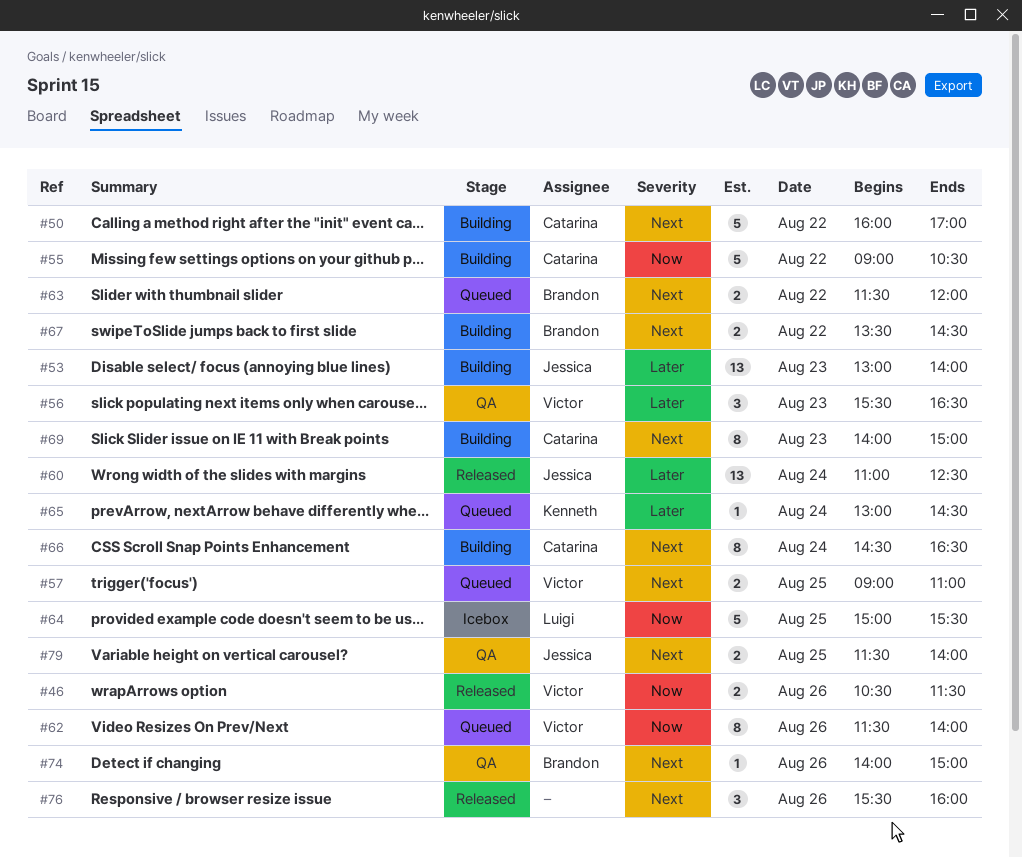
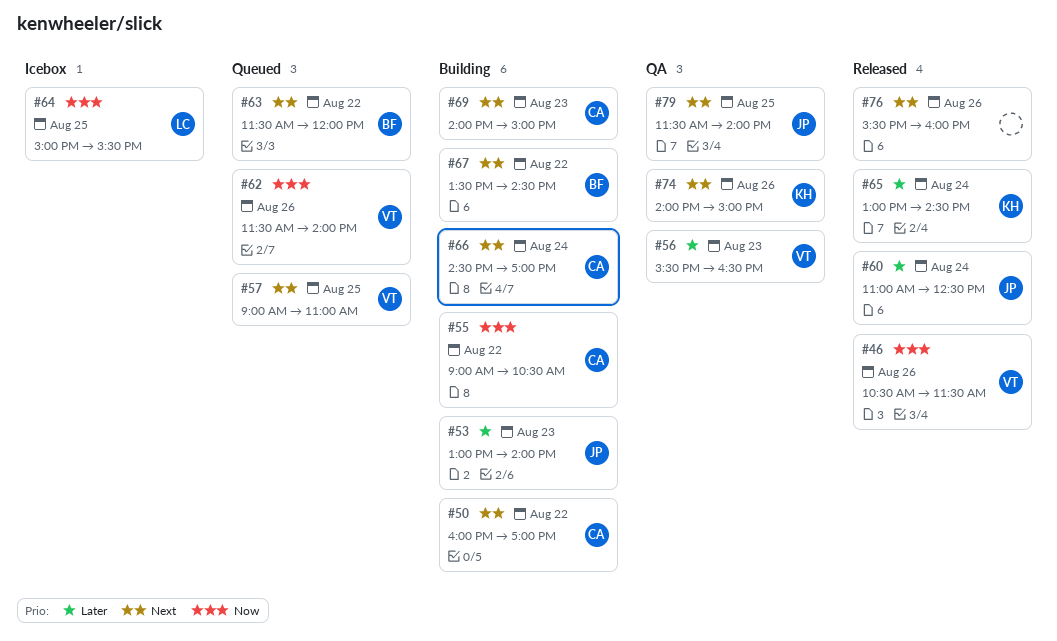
#65, status: Queued -> Released
#66, ends: 16:30 -> 17:00
#74, owner: Brandon -> Kenneth

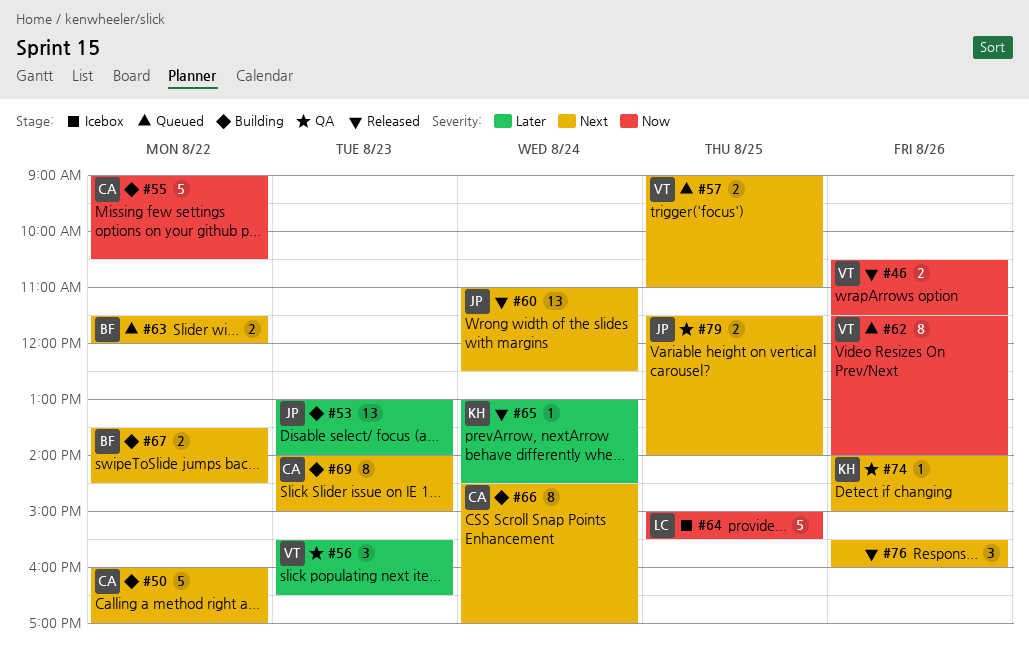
#60, priority: Later -> Next

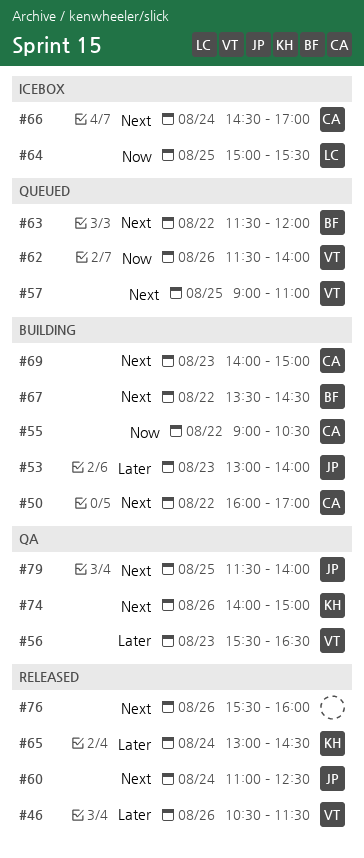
#46, priority: Now -> Later
#66, status: Building -> Icebox

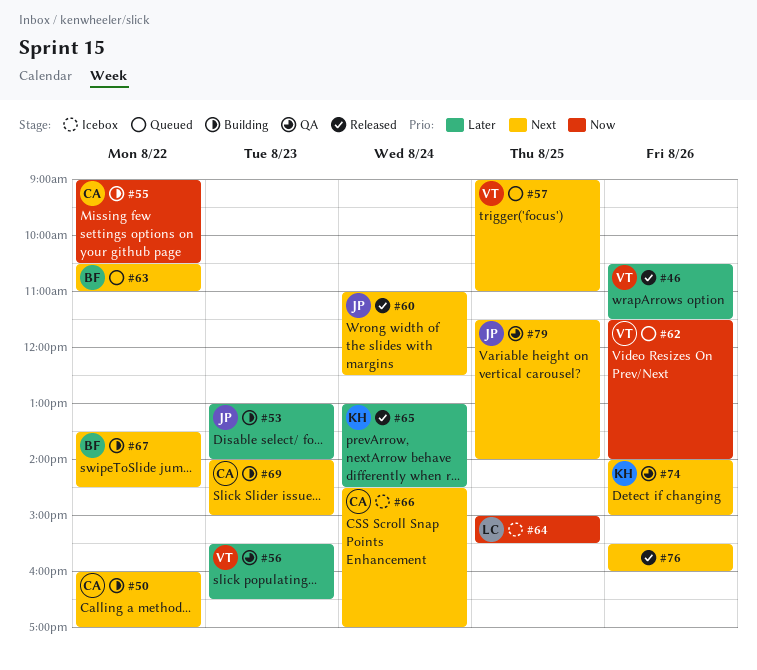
#63, begins: 11:30 -> 10:30
#63, ends: 12:00 -> 11:00

